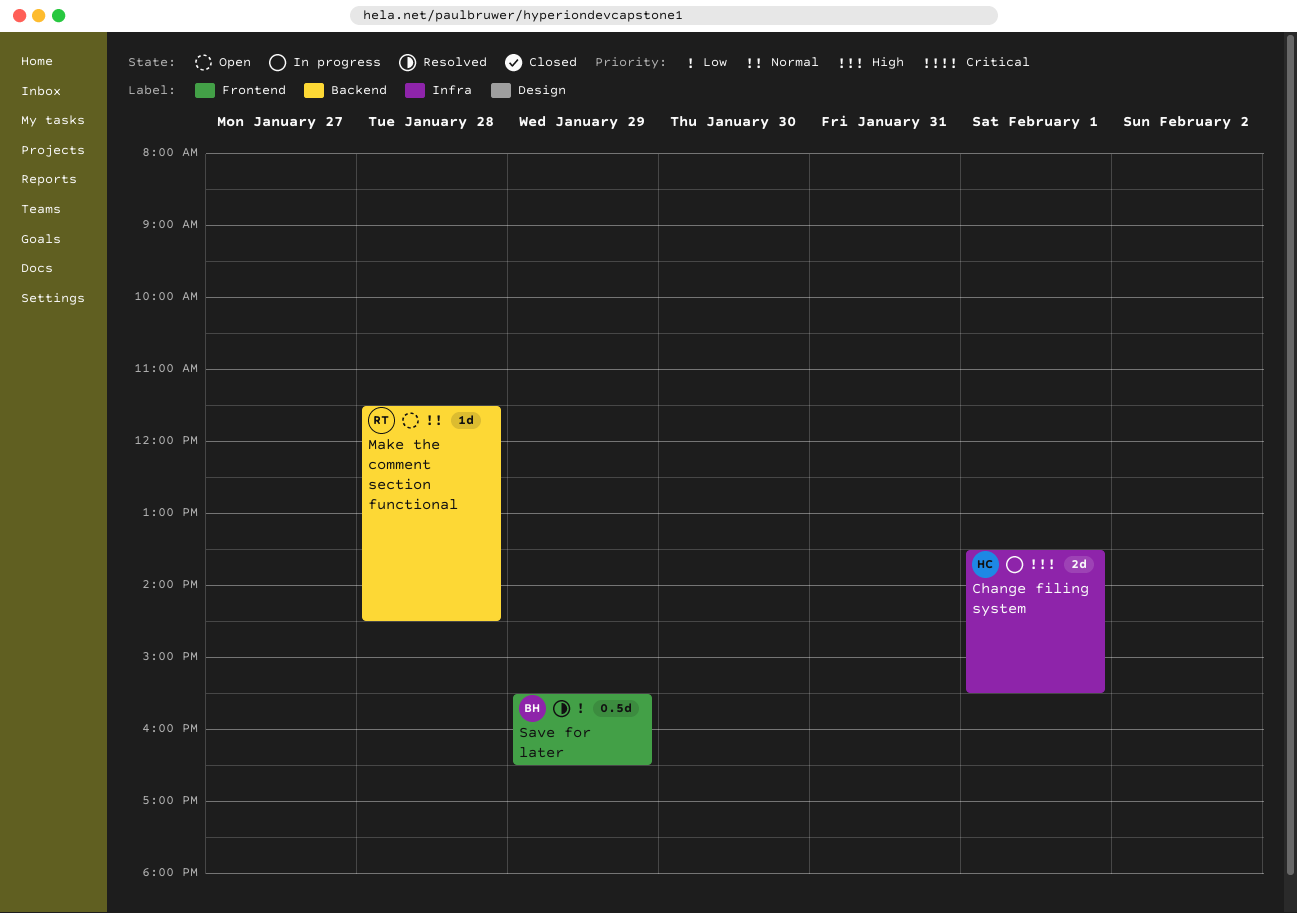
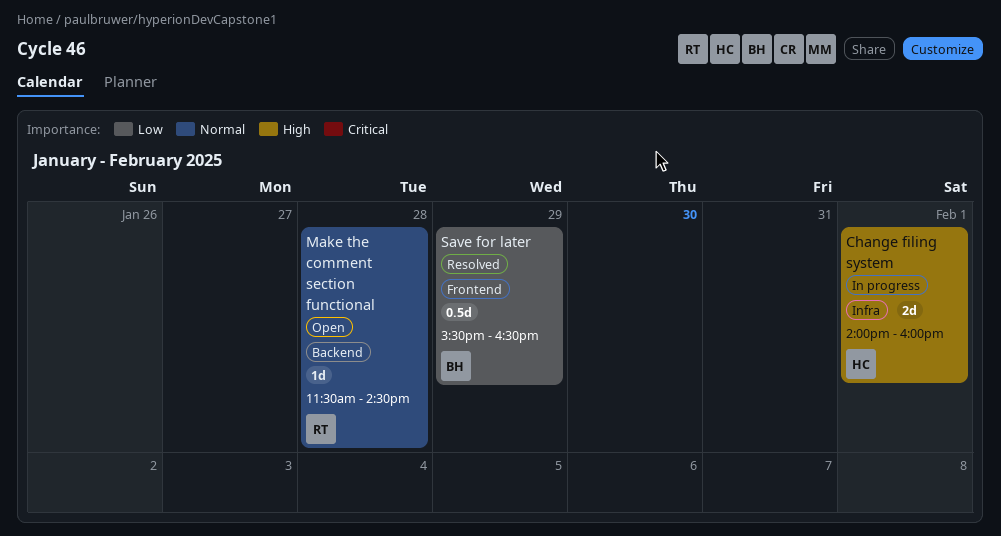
Change filing system, begins: 13:30 -> 14:00
Change filing system, ends: 15:30 -> 16:00

